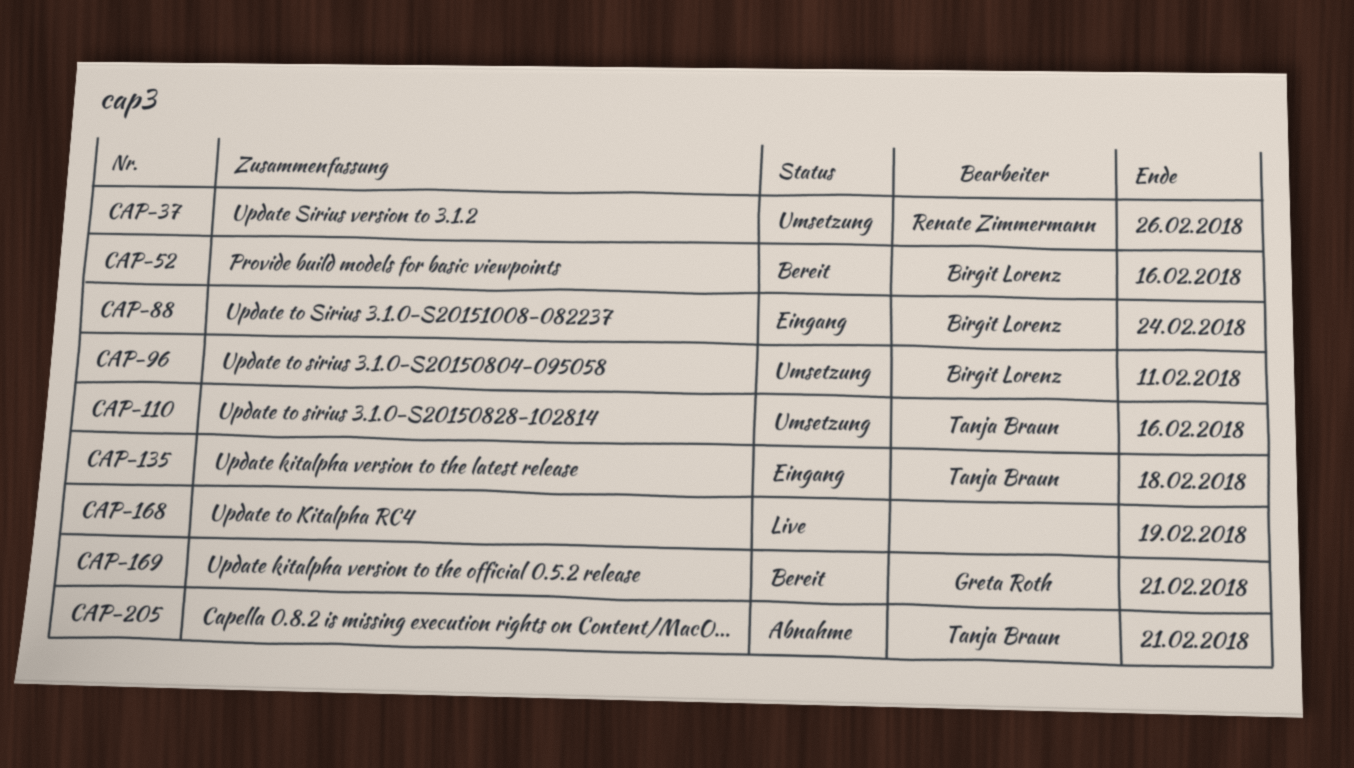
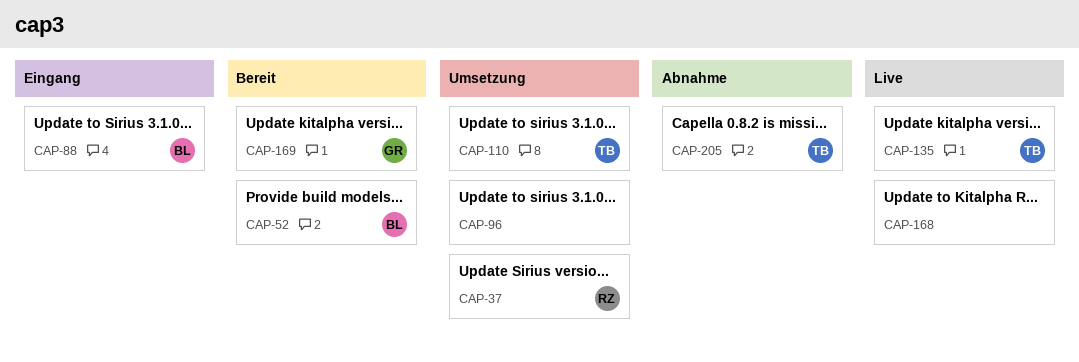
CAP-96, owner: Birgit Lorenz -> none
CAP-135, status: Eingang -> Live

